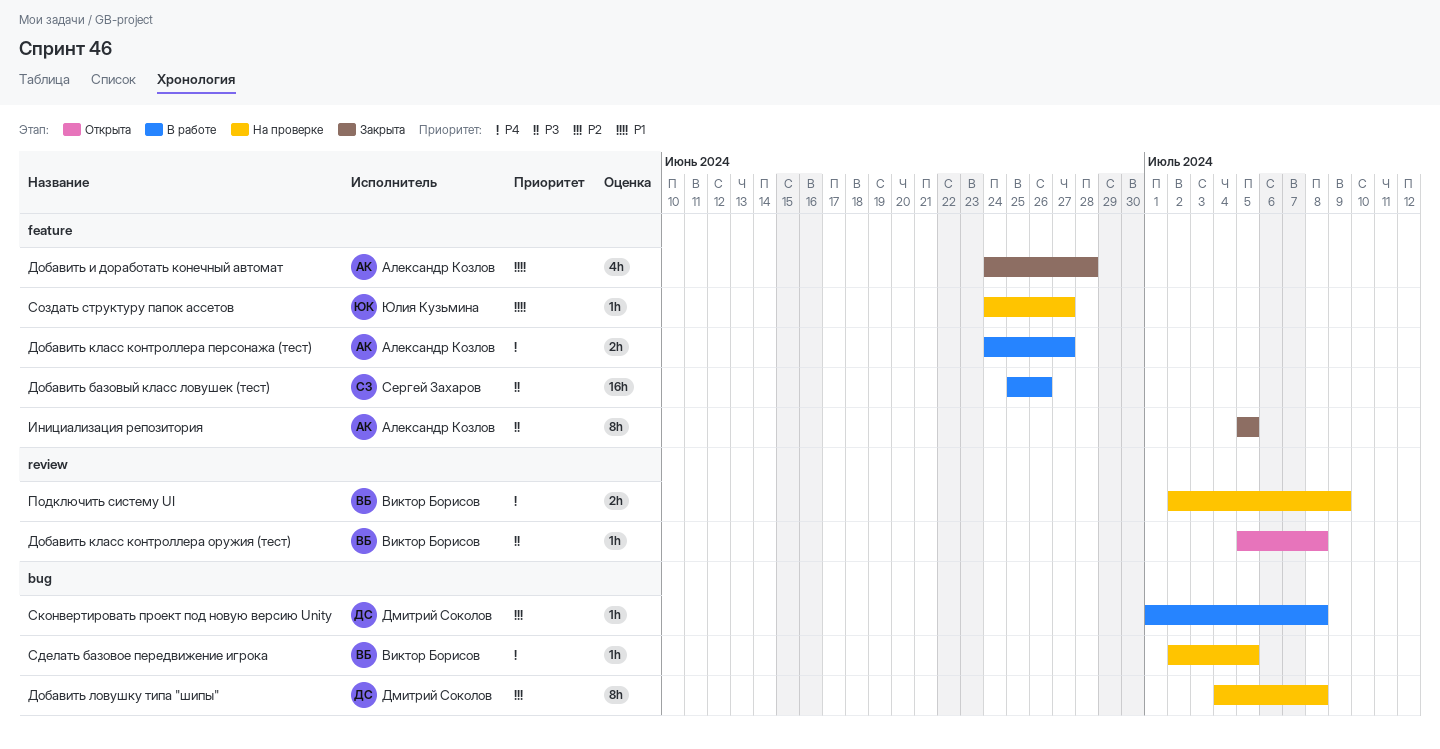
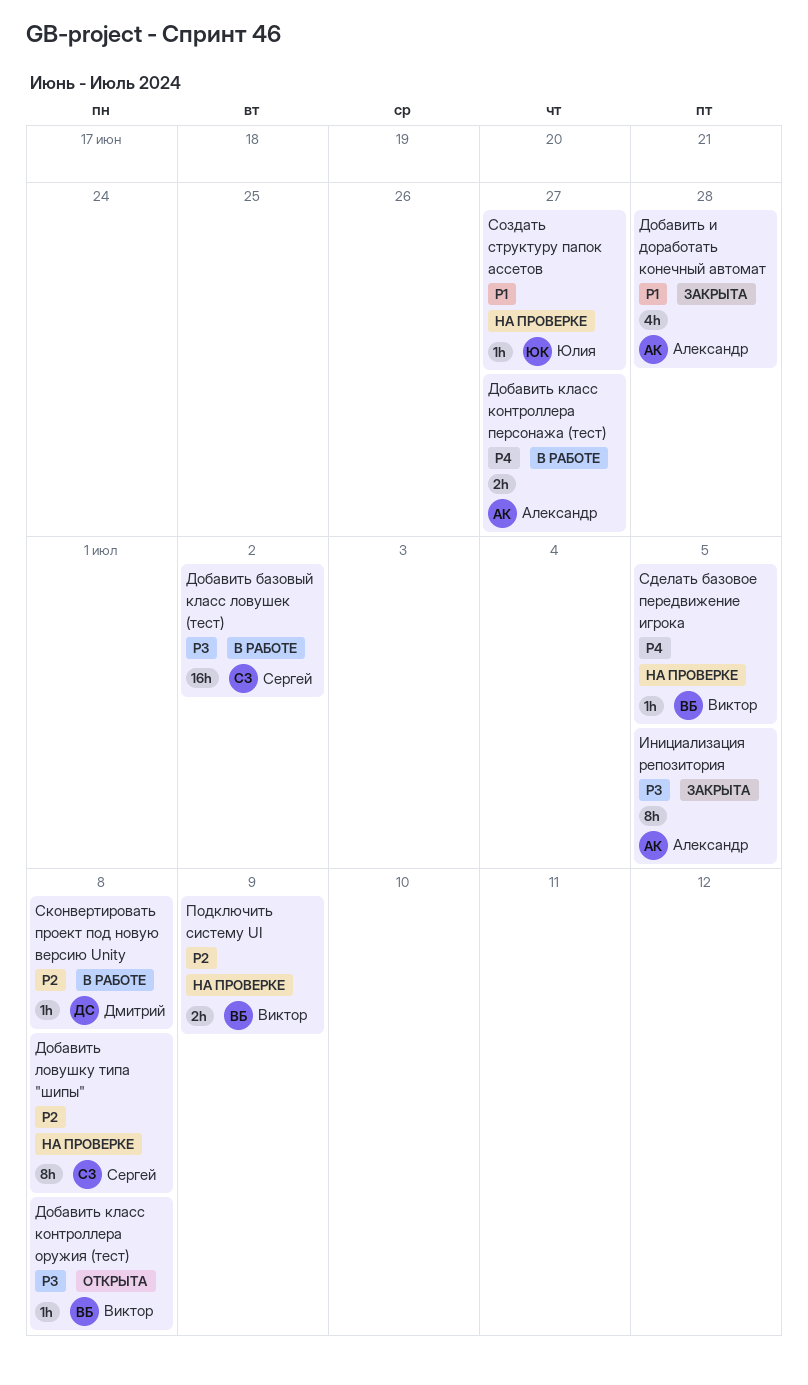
Добавить базовый класс ловушек (тест), due: Jun 26 -> Jul 2
Добавить ловушку типа "шипы", owner: Дмитрий Соколов -> Сергей Захаров
Подключить систему UI, priority: P4 -> P2

